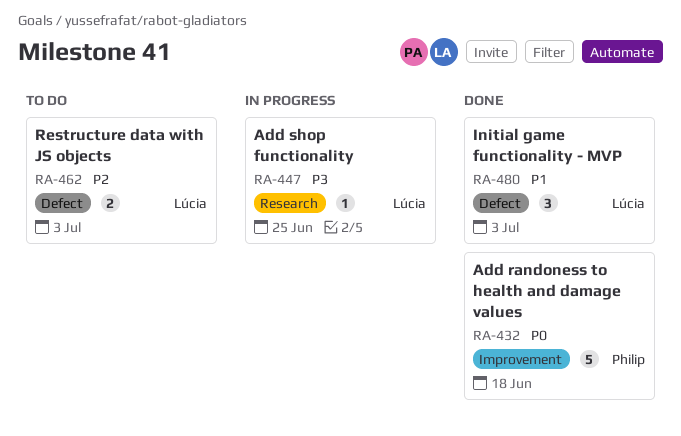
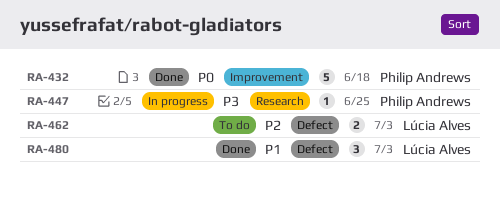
RA-447, owner: Lúcia Alves -> Philip Andrews

